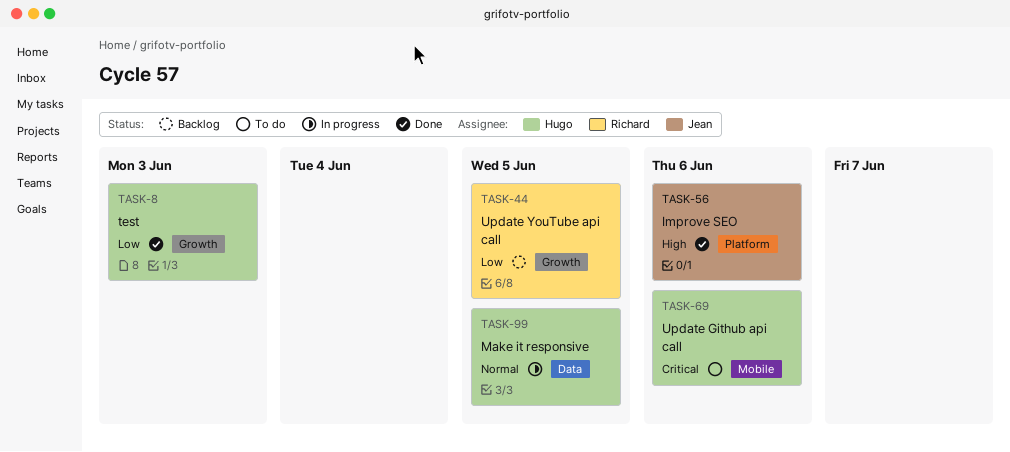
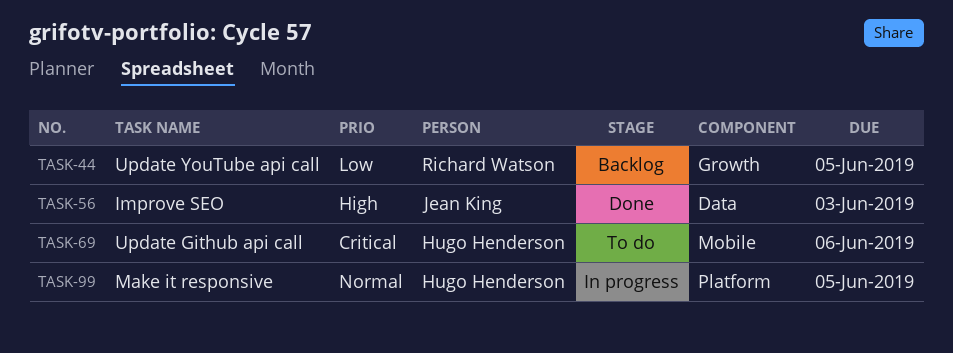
TASK-8: present -> none
TASK-56, label: Platform -> Data
TASK-56, due: Jun 6 -> Jun 3
TASK-99, label: Data -> Platform

